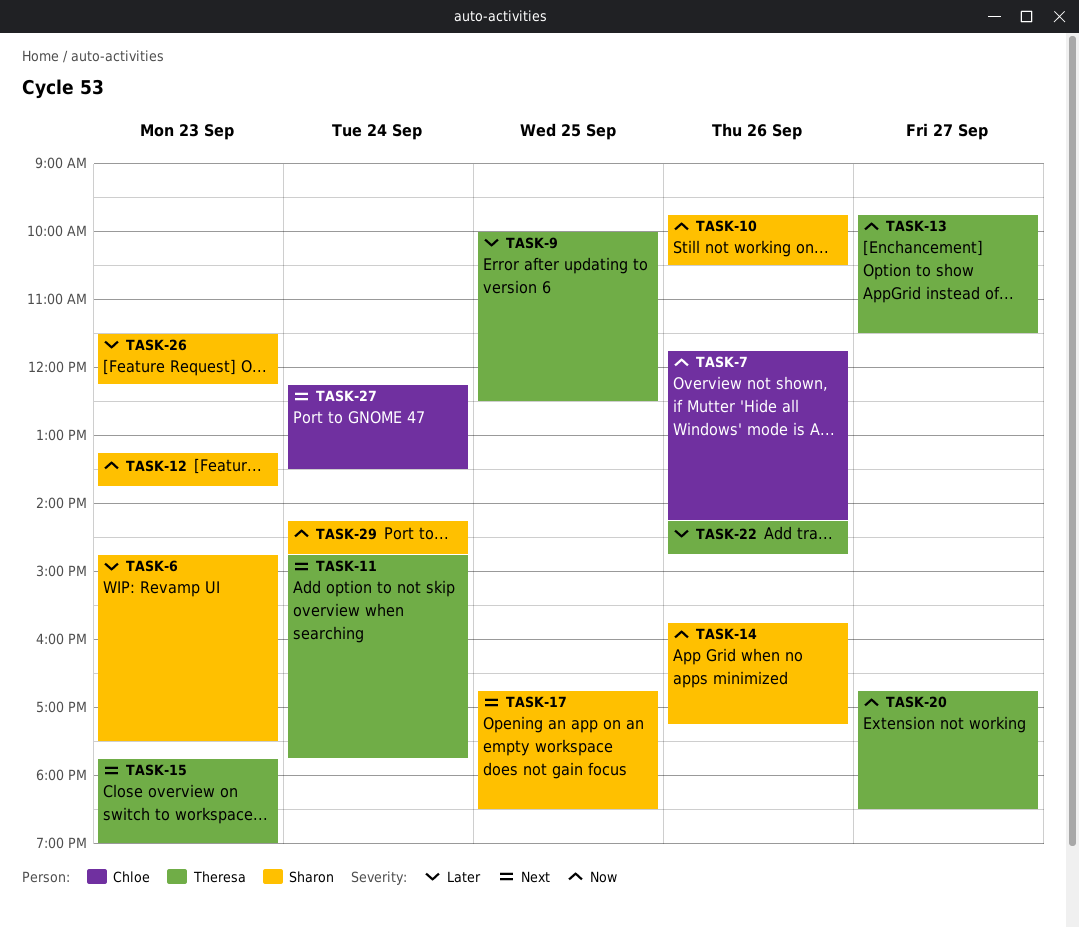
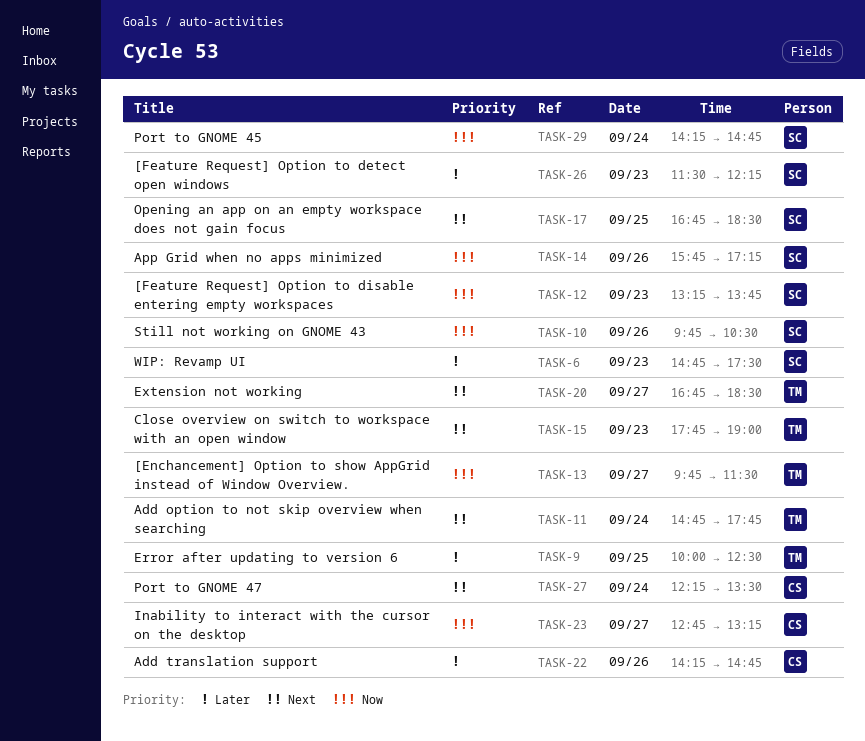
TASK-7: present -> none
TASK-20, priority: Now -> Next
TASK-22, owner: Theresa -> Chloe
TASK-23: none -> present

